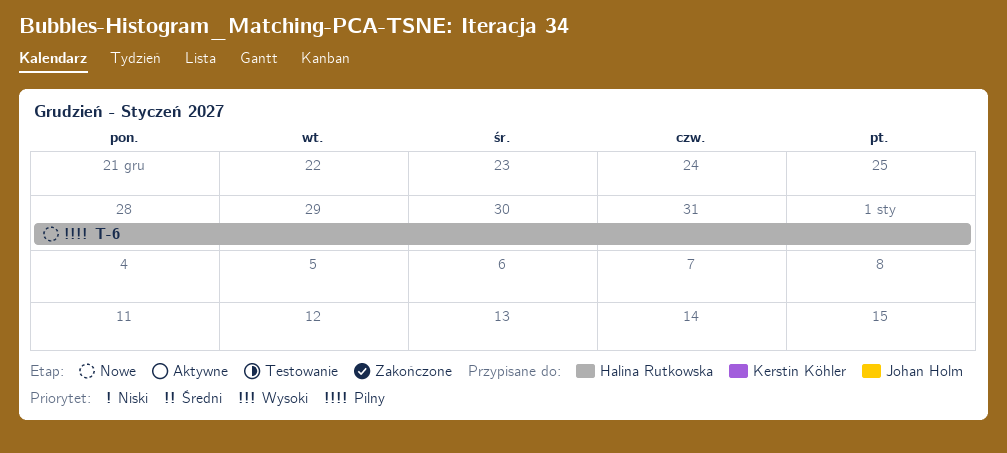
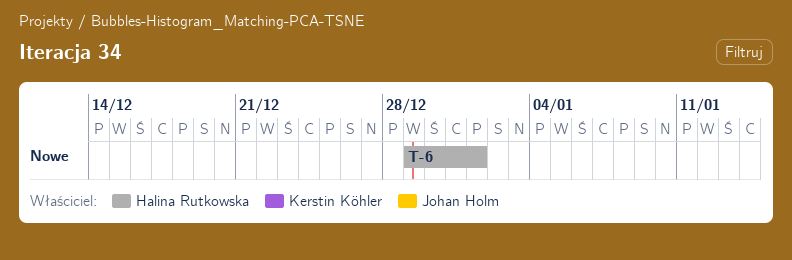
T-6, start: Dec 28 -> Dec 29

